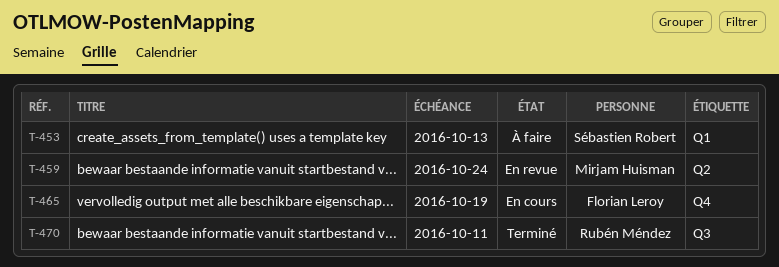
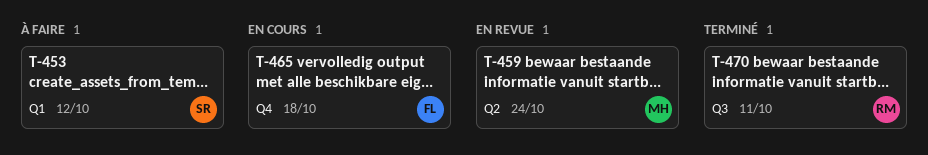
T-453, due: Oct 13 -> Oct 12
T-465, due: Oct 19 -> Oct 18

